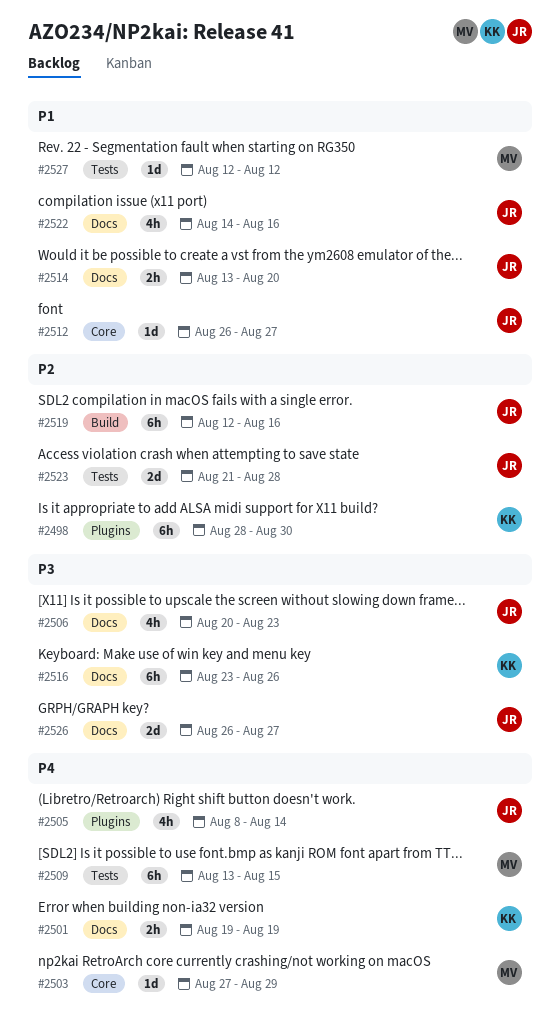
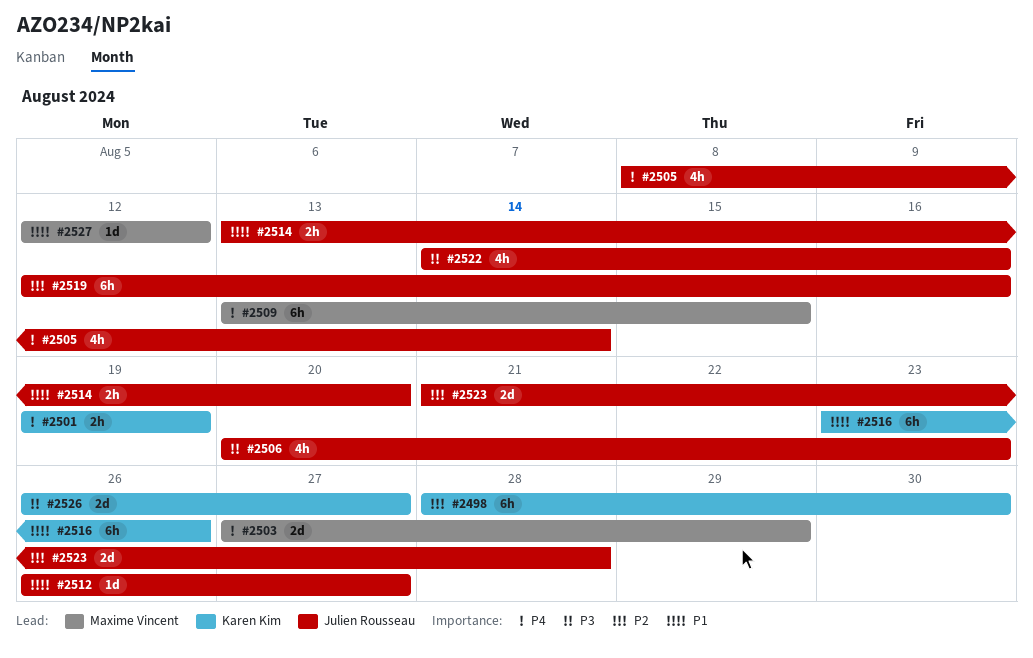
#2503, estimate: 1d -> 2d
#2516, priority: P3 -> P1
#2522, priority: P1 -> P3
#2526, owner: Julien Rousseau -> Karen Kim

